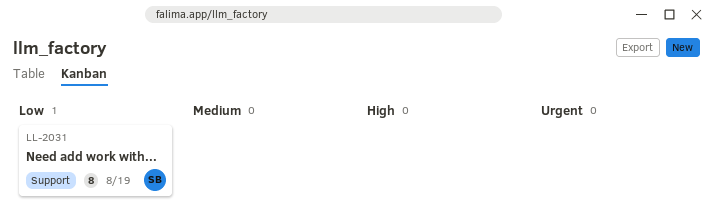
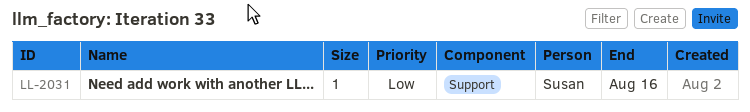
LL-2031, estimate: 8 -> 1
LL-2031, due: Aug 19 -> Aug 16

